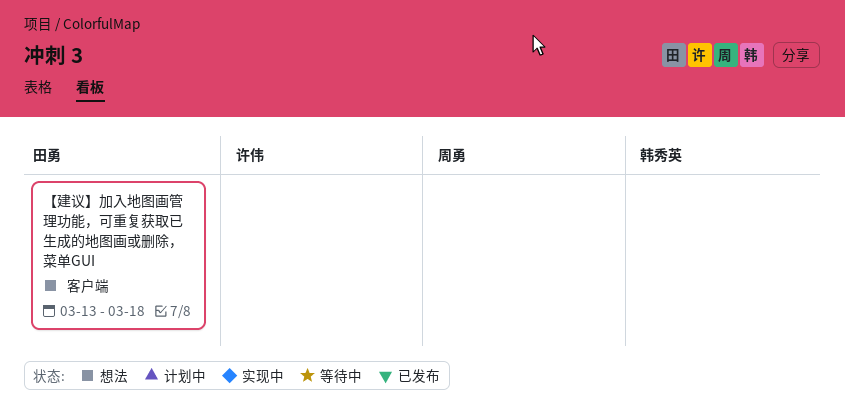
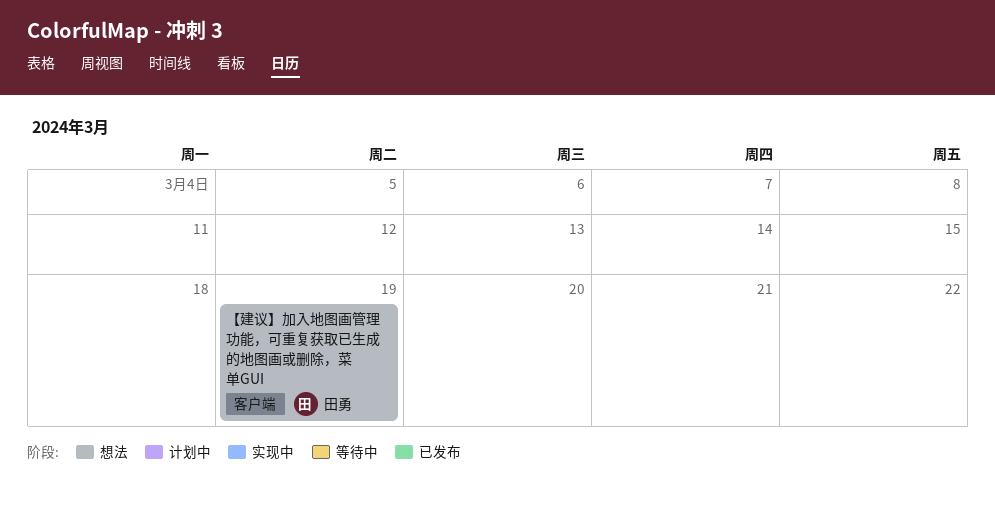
【建议】加入地图画管理功能，可重复获取已生成的地图画或删除，菜单GUI, due: Mar 18 -> Mar 19

